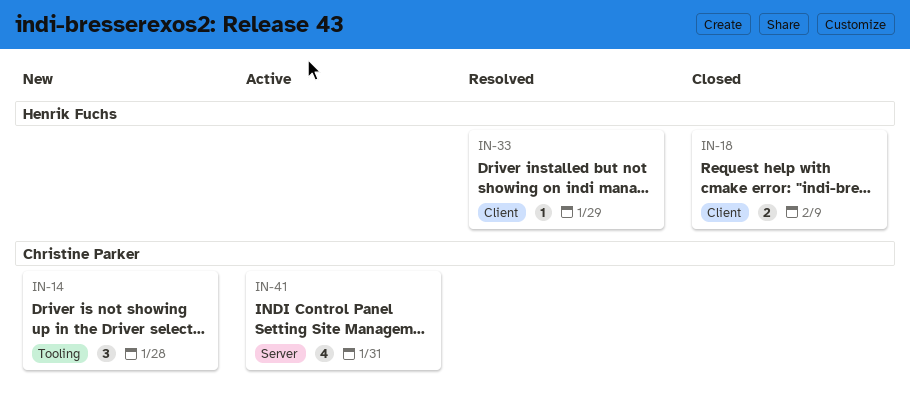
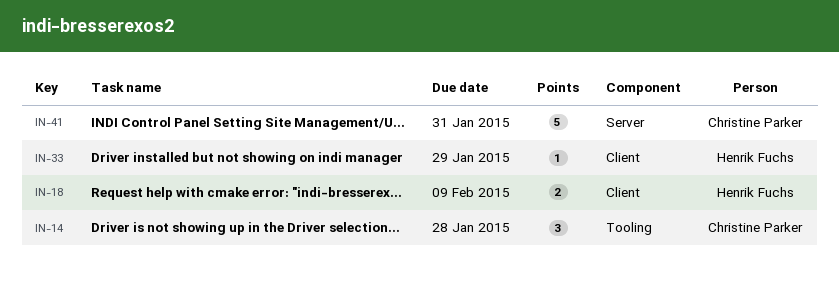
IN-41, estimate: 4 -> 5

